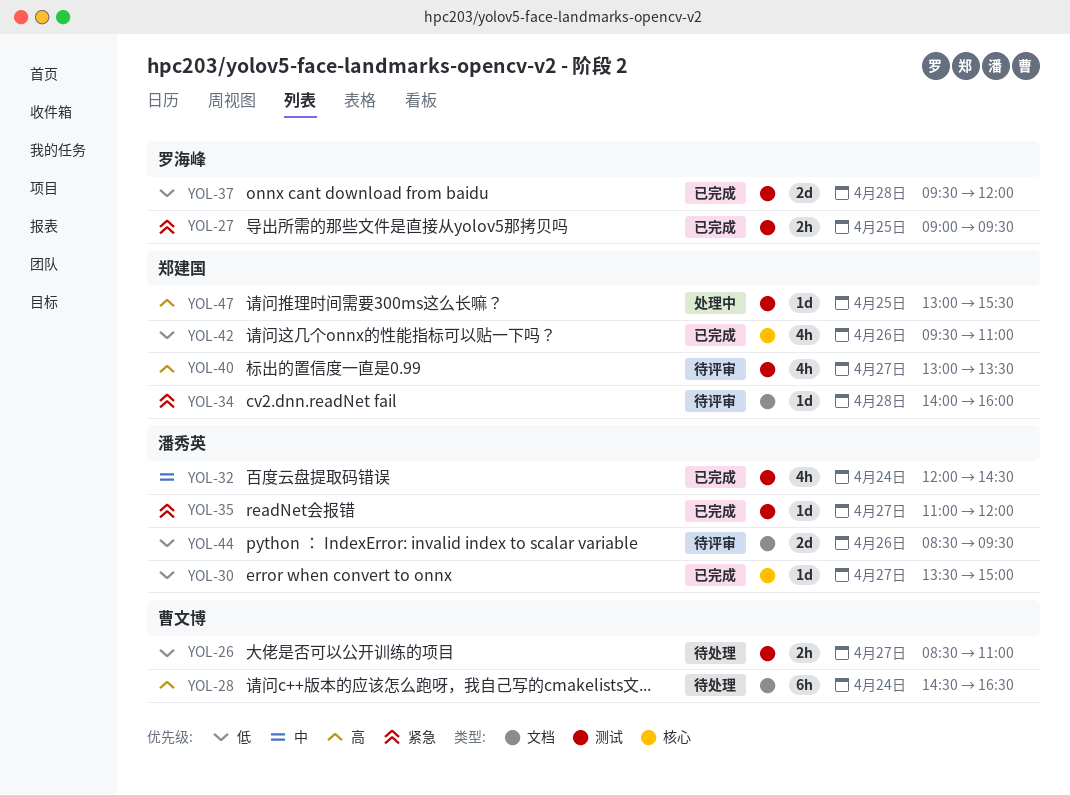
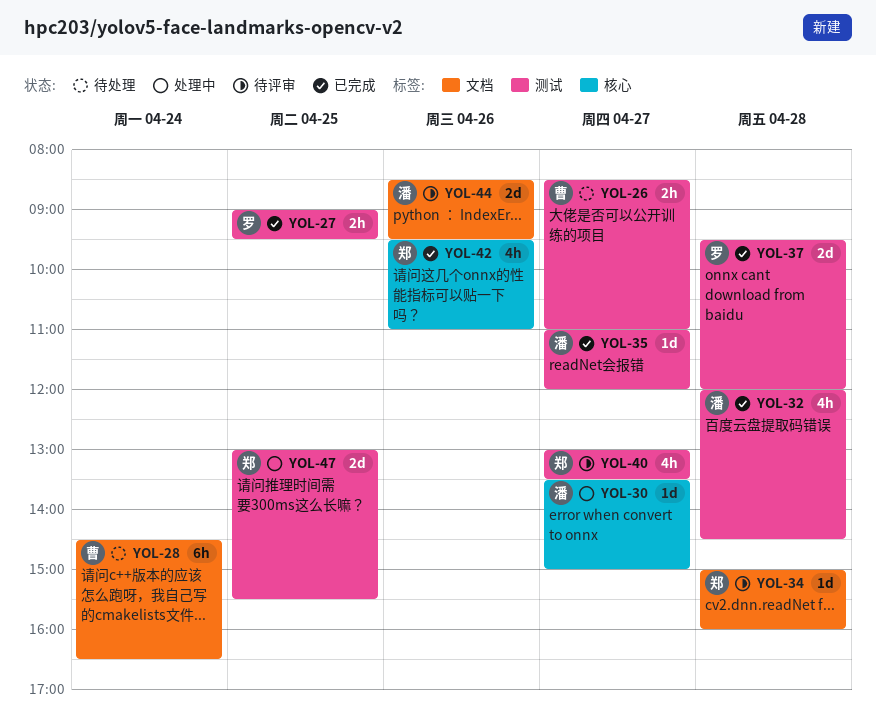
YOL-30, status: 已完成 -> 处理中
YOL-32, day: Apr 24 -> Apr 28
YOL-34, begins: 14:00 -> 15:00
YOL-47, estimate: 1d -> 2d

